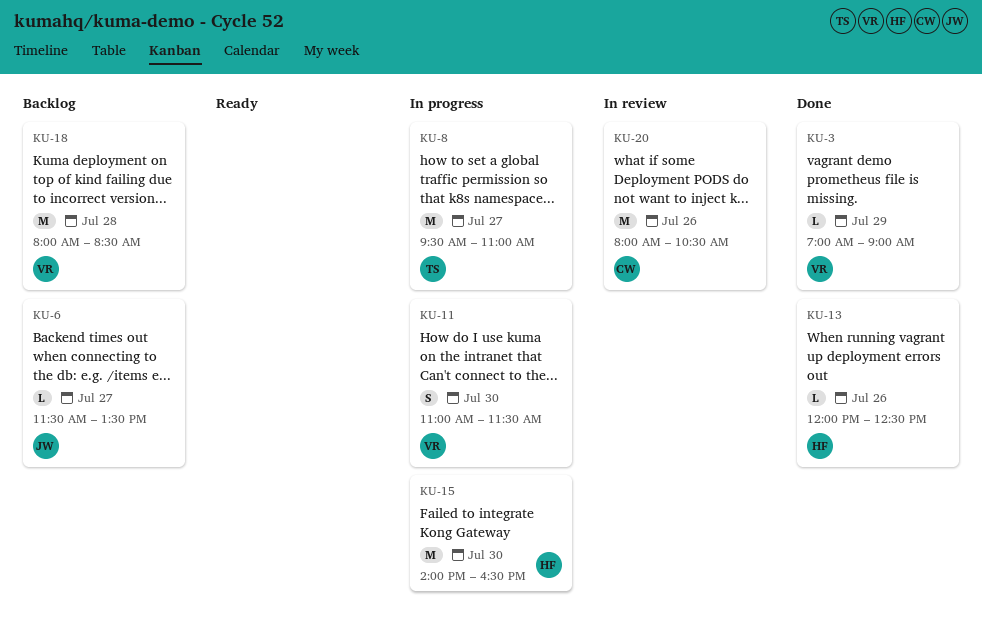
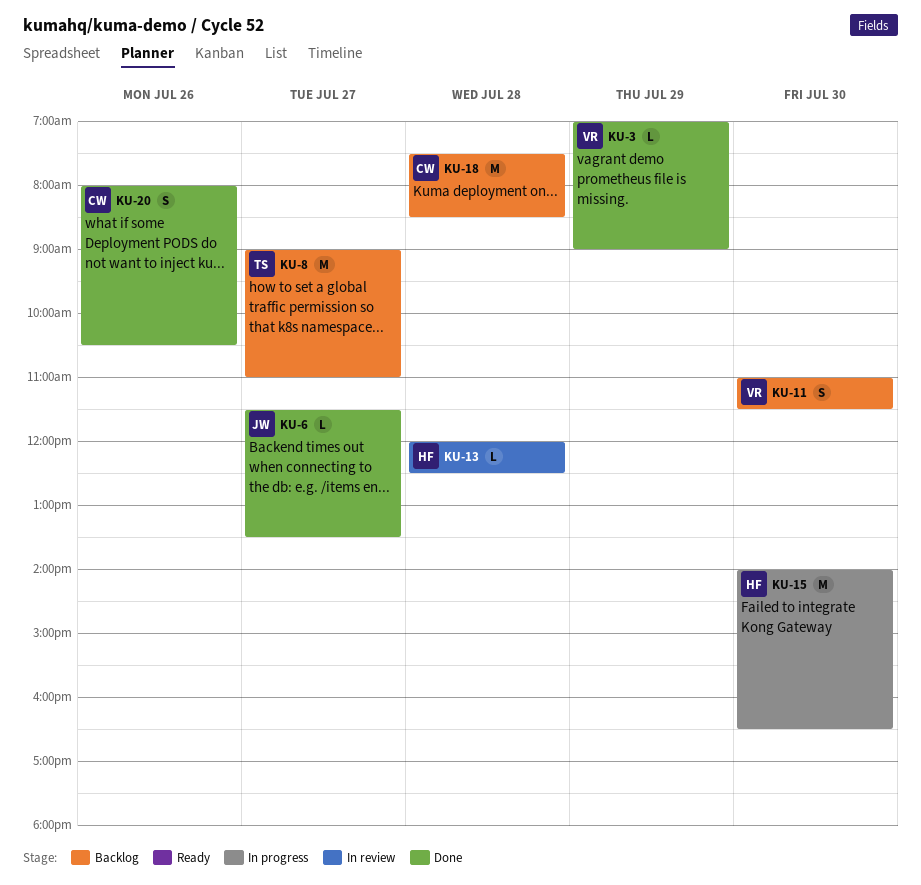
KU-6, status: Backlog -> Done
KU-8, status: In progress -> Backlog
KU-8, begins: 09:30 -> 09:00
KU-11, status: In progress -> Backlog
KU-13, status: Done -> In review
KU-13, day: Jul 26 -> Jul 28
KU-18, owner: VR -> CW
KU-18, begins: 08:00 -> 07:30
KU-20, status: In review -> Done
KU-20, estimate: M -> S

